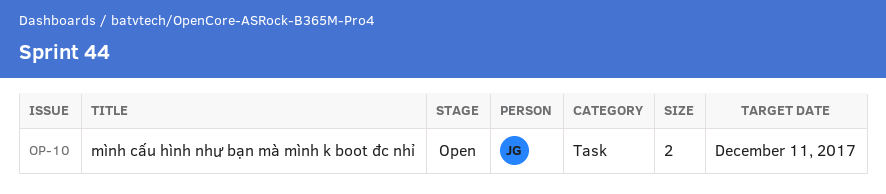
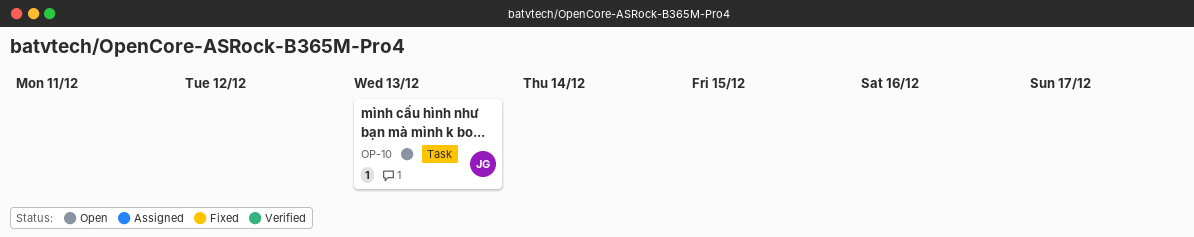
OP-10, estimate: 2 -> 1
OP-10, due: Dec 11 -> Dec 13

